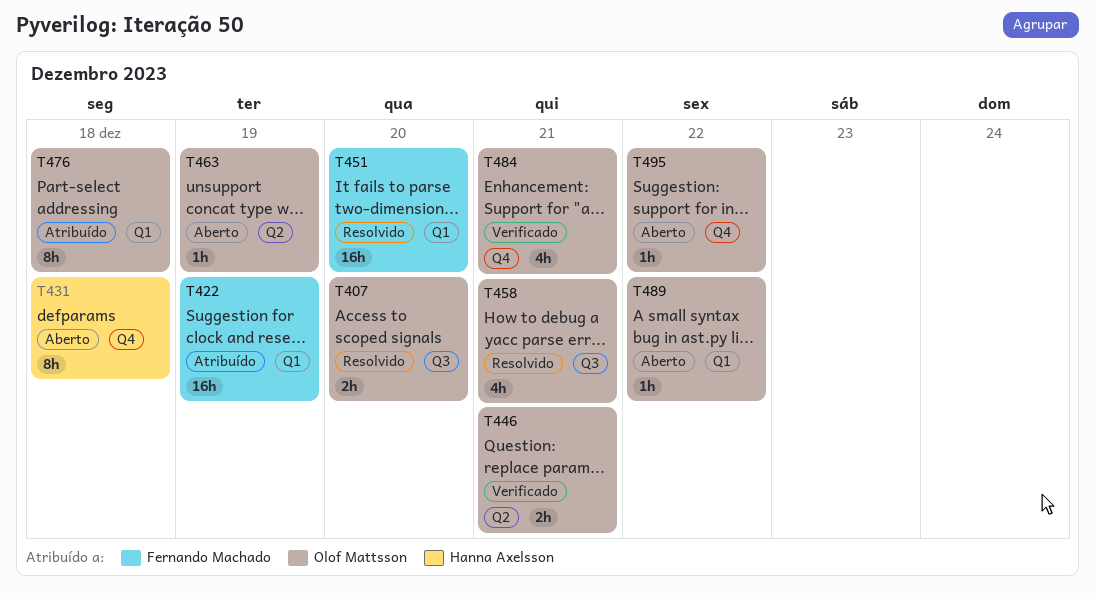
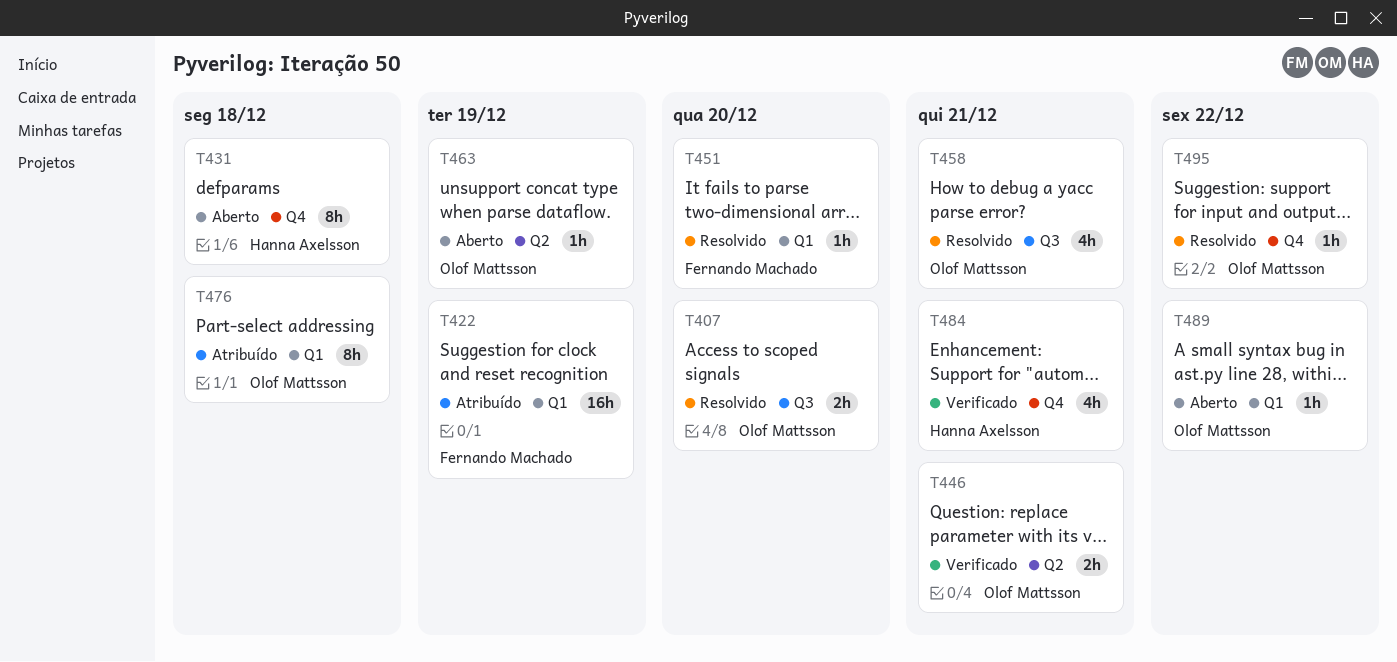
T451, estimate: 16h -> 1h
T484, owner: Olof Mattsson -> Hanna Axelsson
T495, status: Aberto -> Resolvido

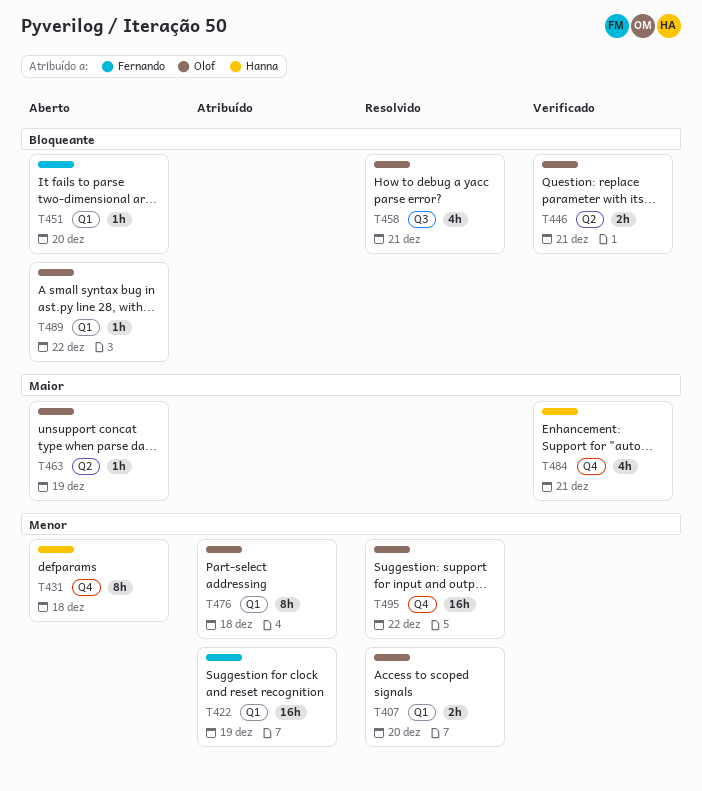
T407, label: Q3 -> Q1
T451, status: Resolvido -> Aberto
T495, estimate: 1h -> 16h

